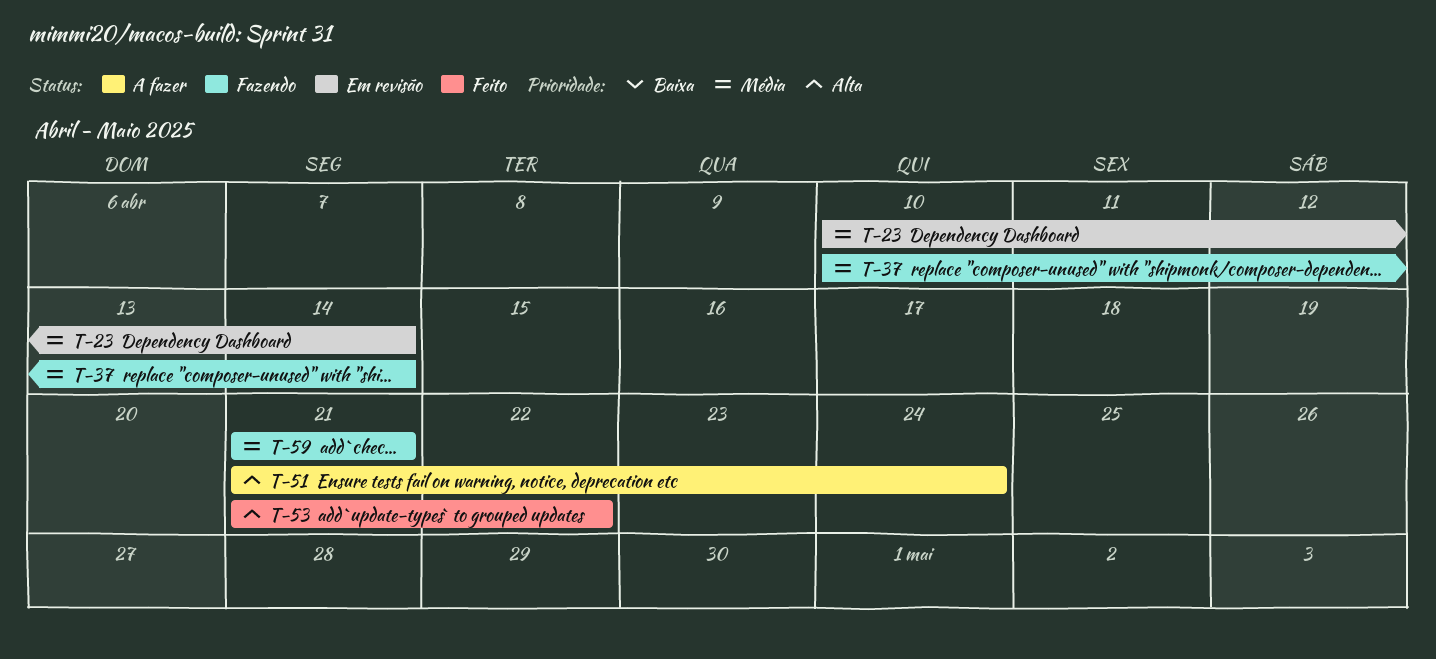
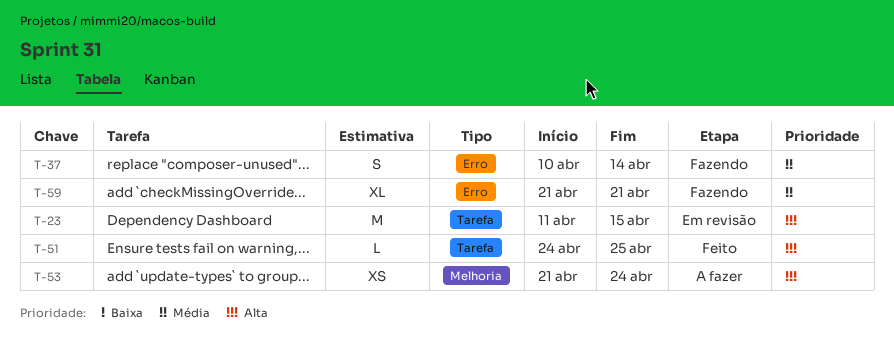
T-23, priority: Média -> Alta
T-23, start: Apr 10 -> Apr 11
T-23, due: Apr 14 -> Apr 15
T-51, status: A fazer -> Feito
T-51, start: Apr 21 -> Apr 24
T-51, due: Apr 24 -> Apr 25
T-53, status: Feito -> A fazer
T-53, due: Apr 22 -> Apr 24

